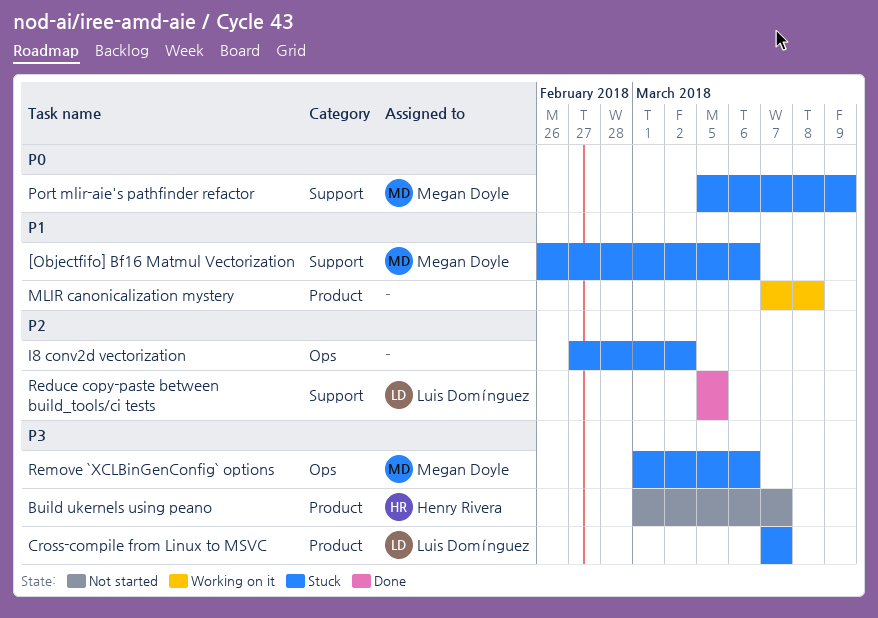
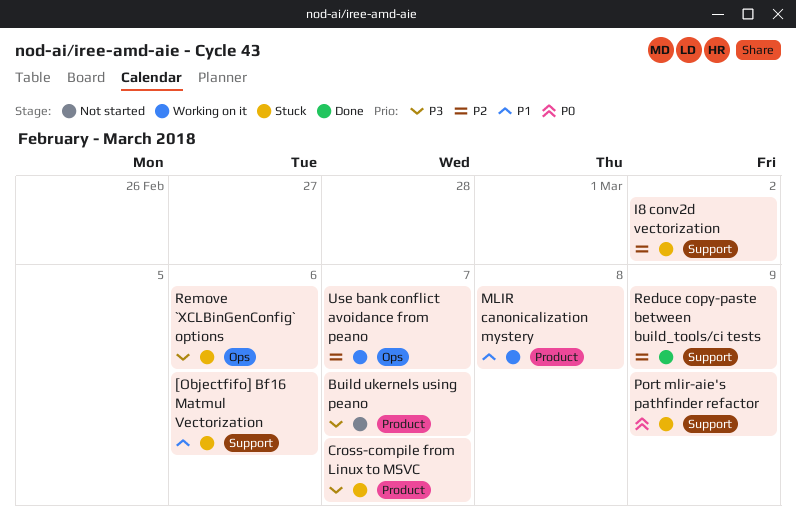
I8 conv2d vectorization, label: Ops -> Support
Reduce copy-paste between build_tools/ci tests, due: Mar 5 -> Mar 9
Use bank conflict avoidance from peano: none -> present

